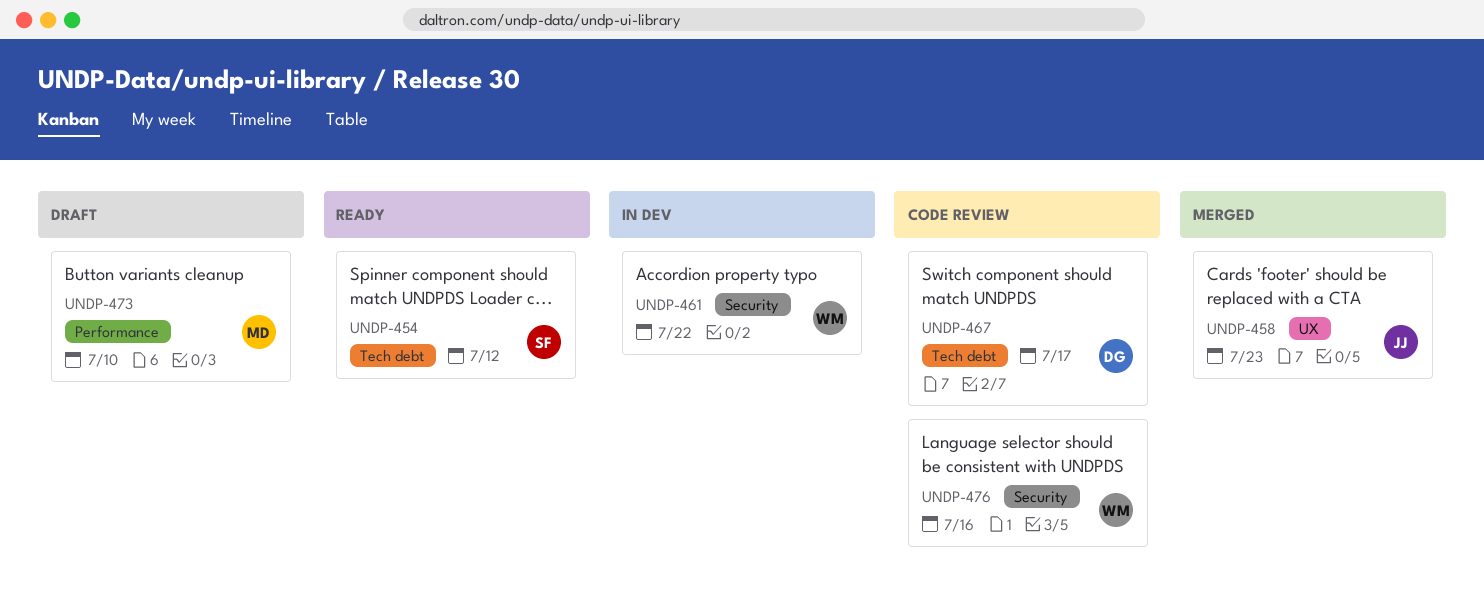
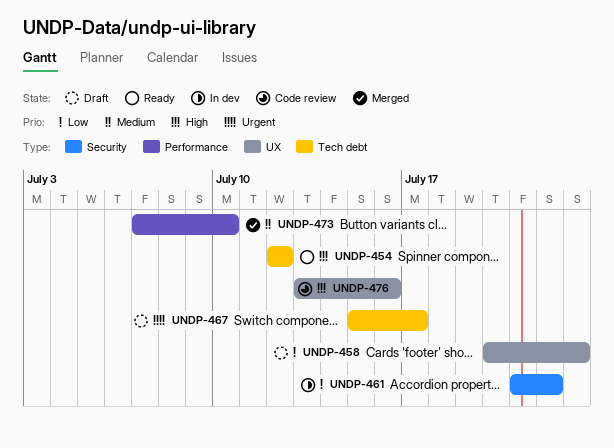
UNDP-458, status: Merged -> Draft
UNDP-467, status: Code review -> Draft
UNDP-473, status: Draft -> Merged
UNDP-476, label: Security -> UX

